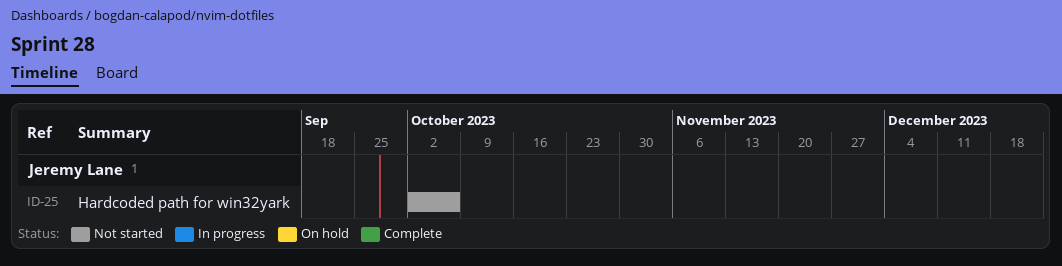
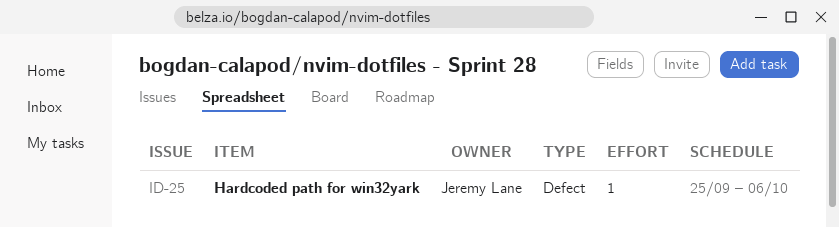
ID-25, start: Oct 2 -> Sep 25

